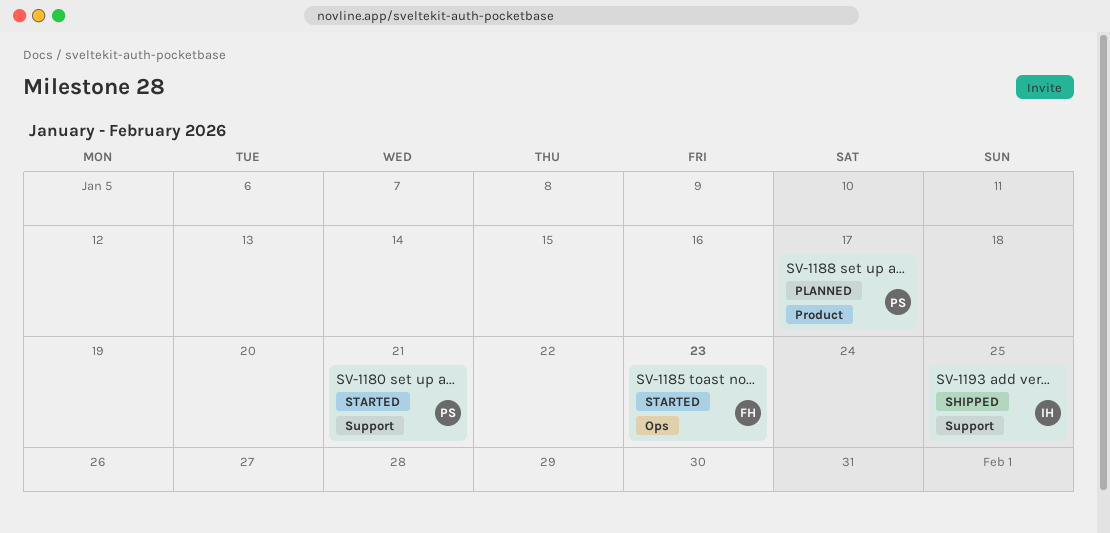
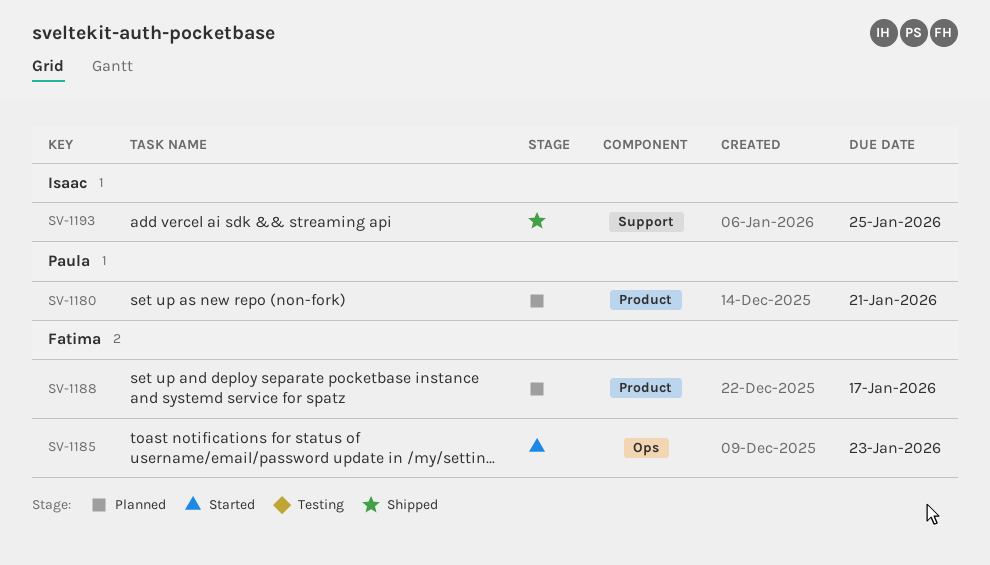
SV-1180, status: Started -> Planned
SV-1180, label: Support -> Product
SV-1188, owner: Paula -> Fatima

